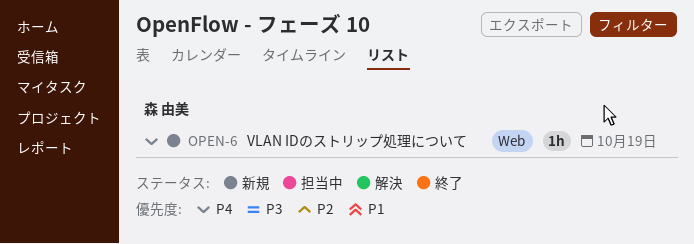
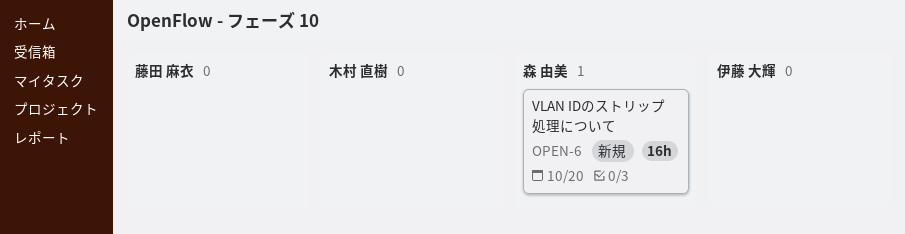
OPEN-6, estimate: 1h -> 16h
OPEN-6, due: Oct 19 -> Oct 20

